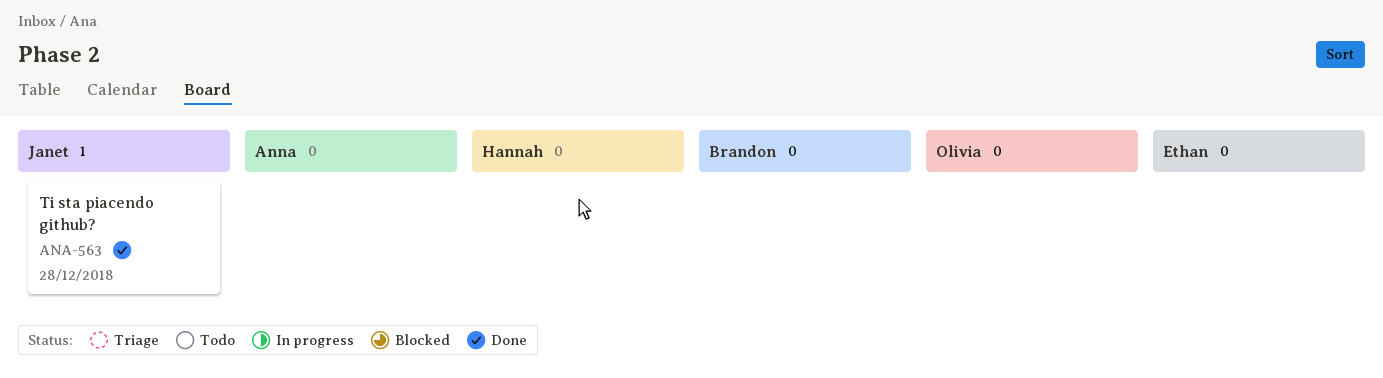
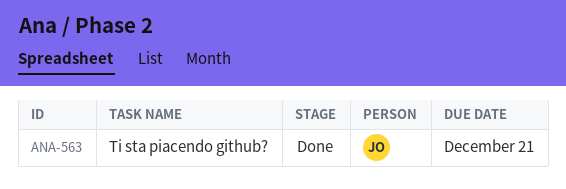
ANA-563, due: Dec 28 -> Dec 21

